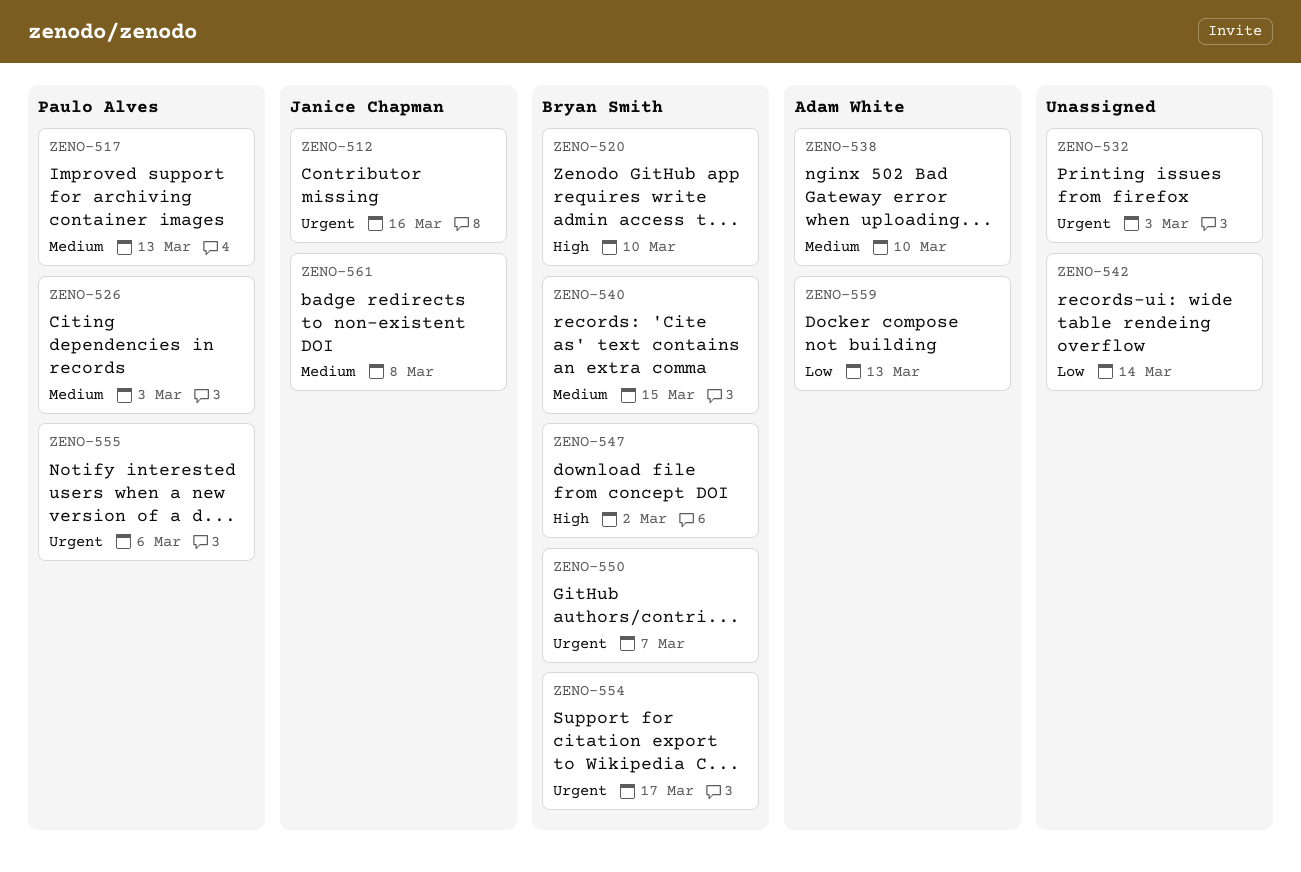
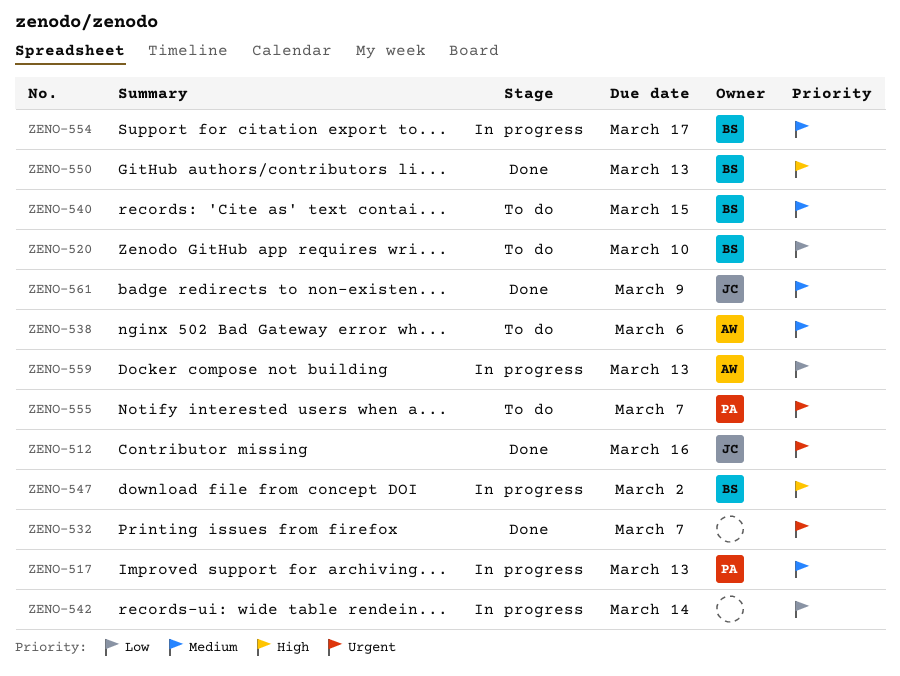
ZENO-520, priority: High -> Low
ZENO-526: present -> none
ZENO-532, due: Mar 3 -> Mar 7
ZENO-538, due: Mar 10 -> Mar 6
ZENO-550, priority: Urgent -> High
ZENO-550, due: Mar 7 -> Mar 13
ZENO-554, priority: Urgent -> Medium
ZENO-555, due: Mar 6 -> Mar 7
ZENO-561, due: Mar 8 -> Mar 9

